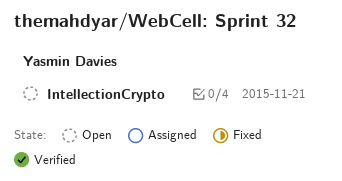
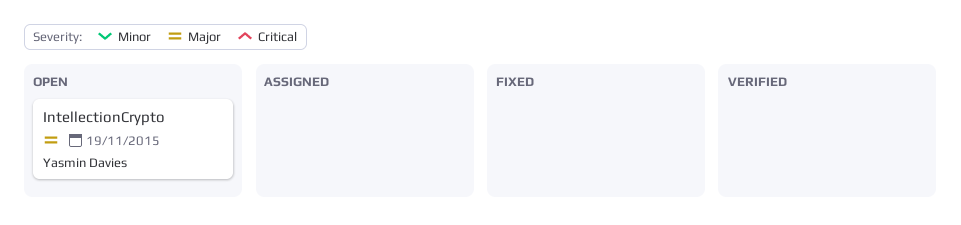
IntellectionCrypto, due: Nov 21 -> Nov 19

